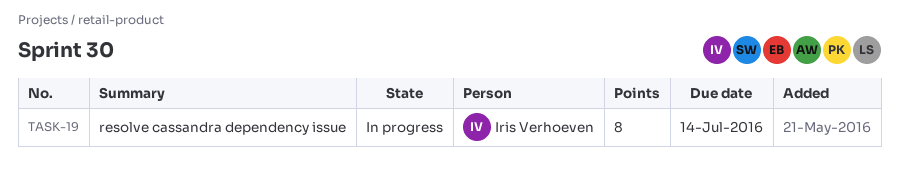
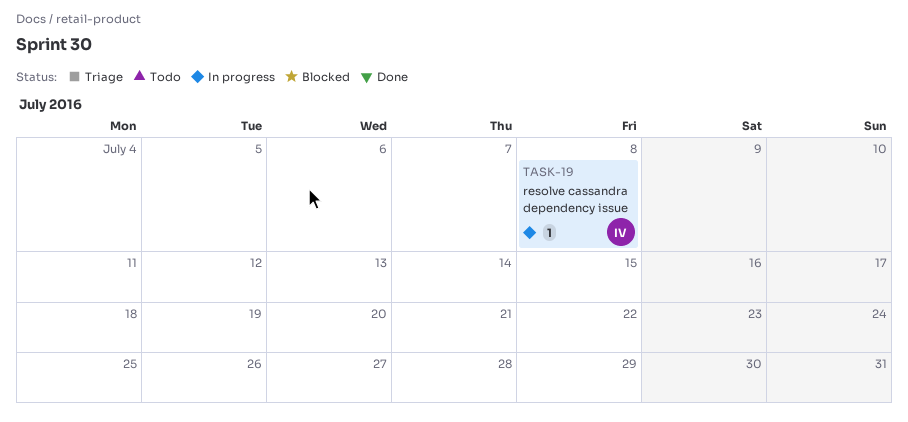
TASK-19, estimate: 8 -> 1
TASK-19, due: Jul 14 -> Jul 8

